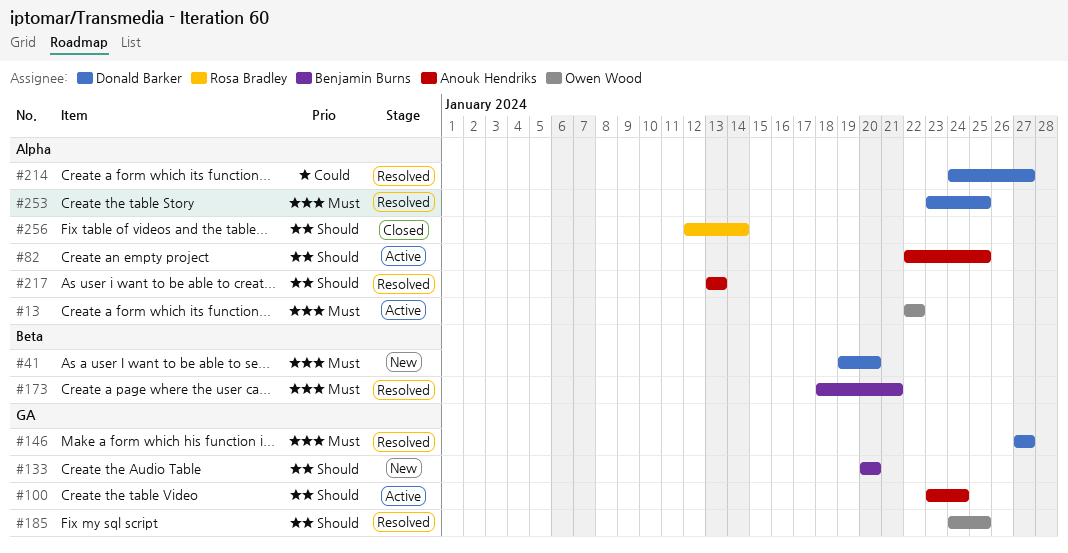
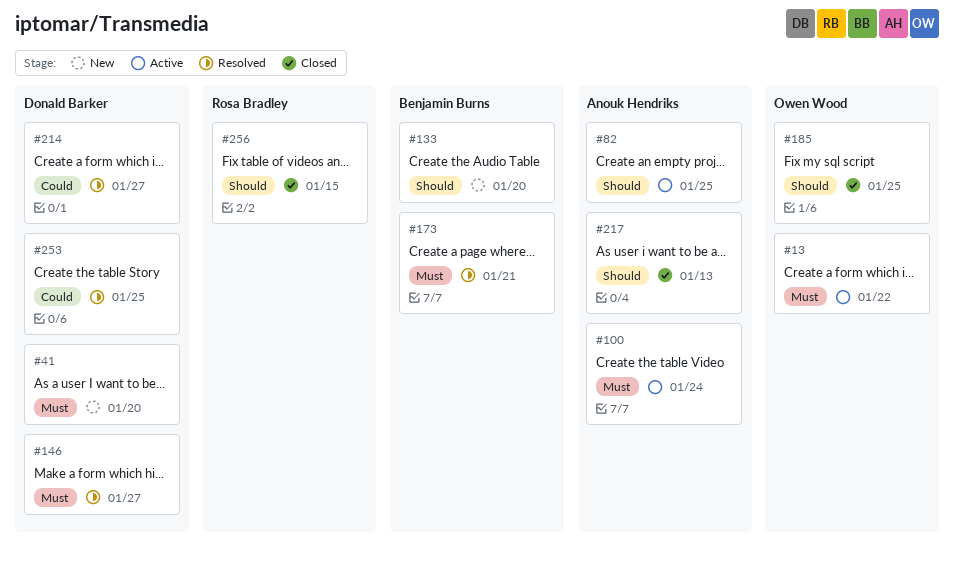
#100, priority: Should -> Must
#185, status: Resolved -> Closed
#217, status: Resolved -> Closed
#253, priority: Must -> Could
#256, due: Jan 14 -> Jan 15

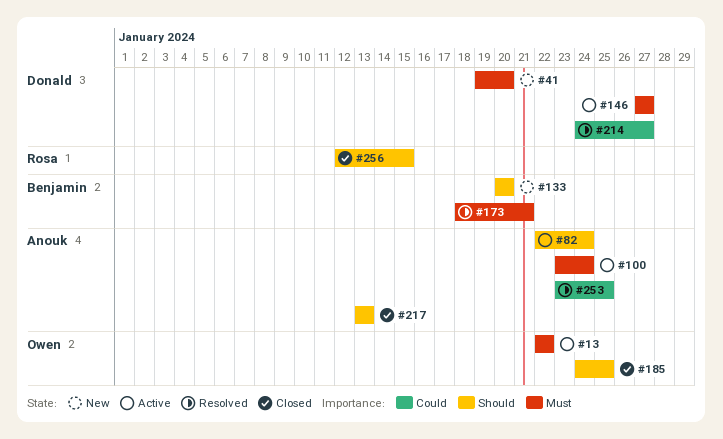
#82, due: Jan 25 -> Jan 24
#146, status: Resolved -> Active
#253, owner: Donald Barker -> Anouk Hendriks

